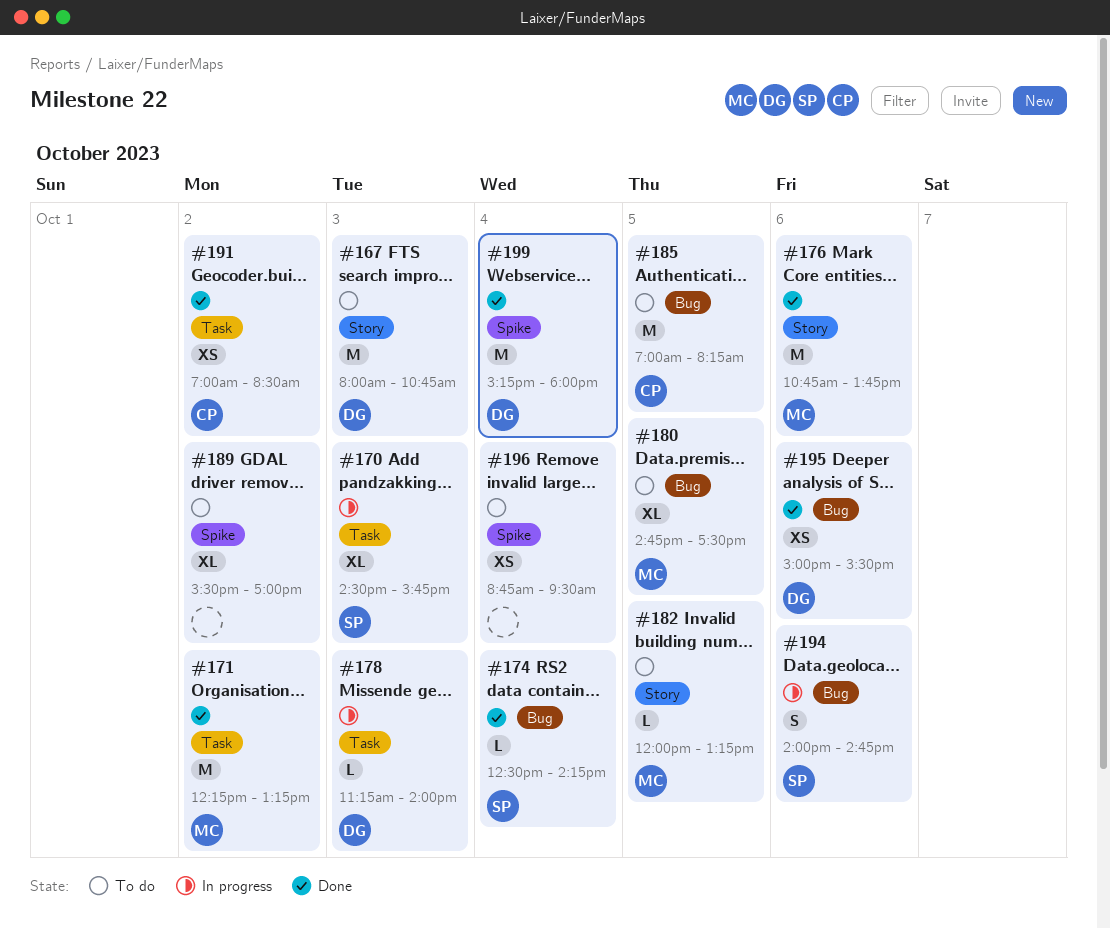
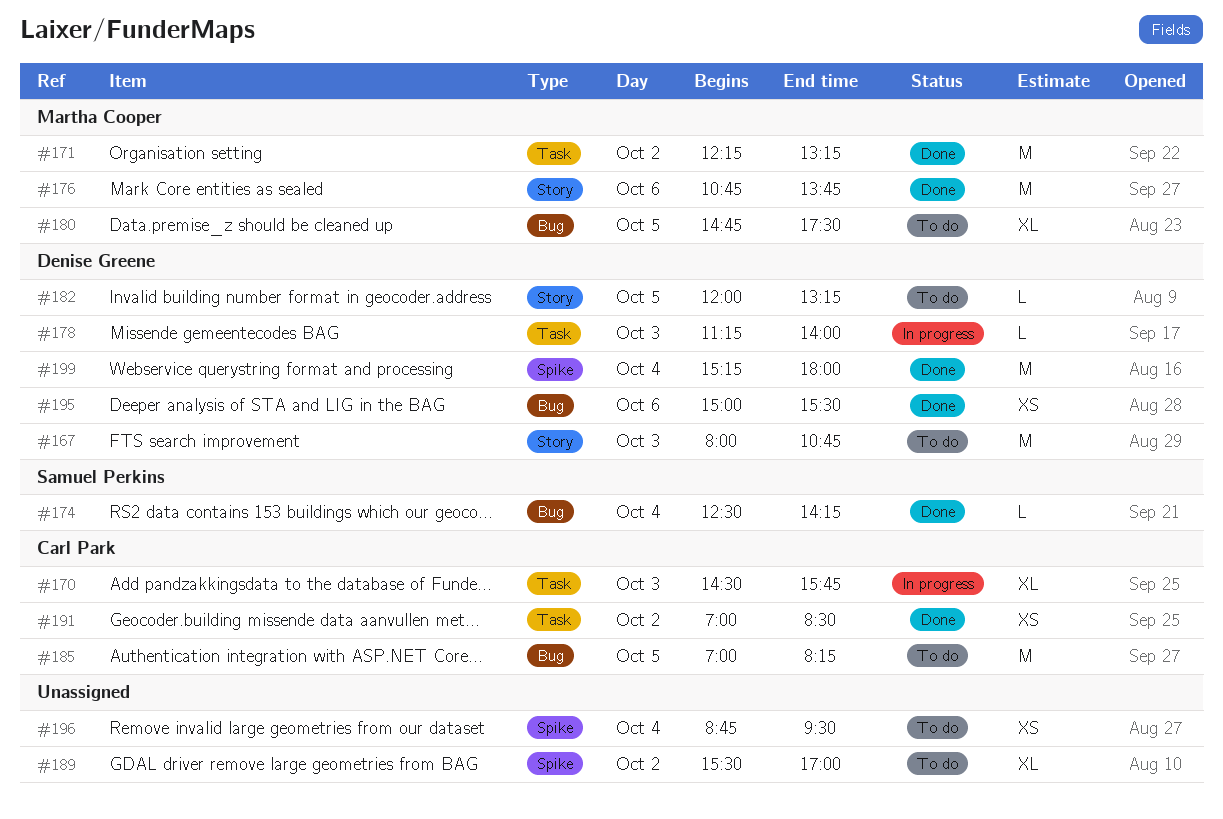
#170, owner: Samuel Perkins -> Carl Park
#182, owner: Martha Cooper -> Denise Greene
#194: present -> none

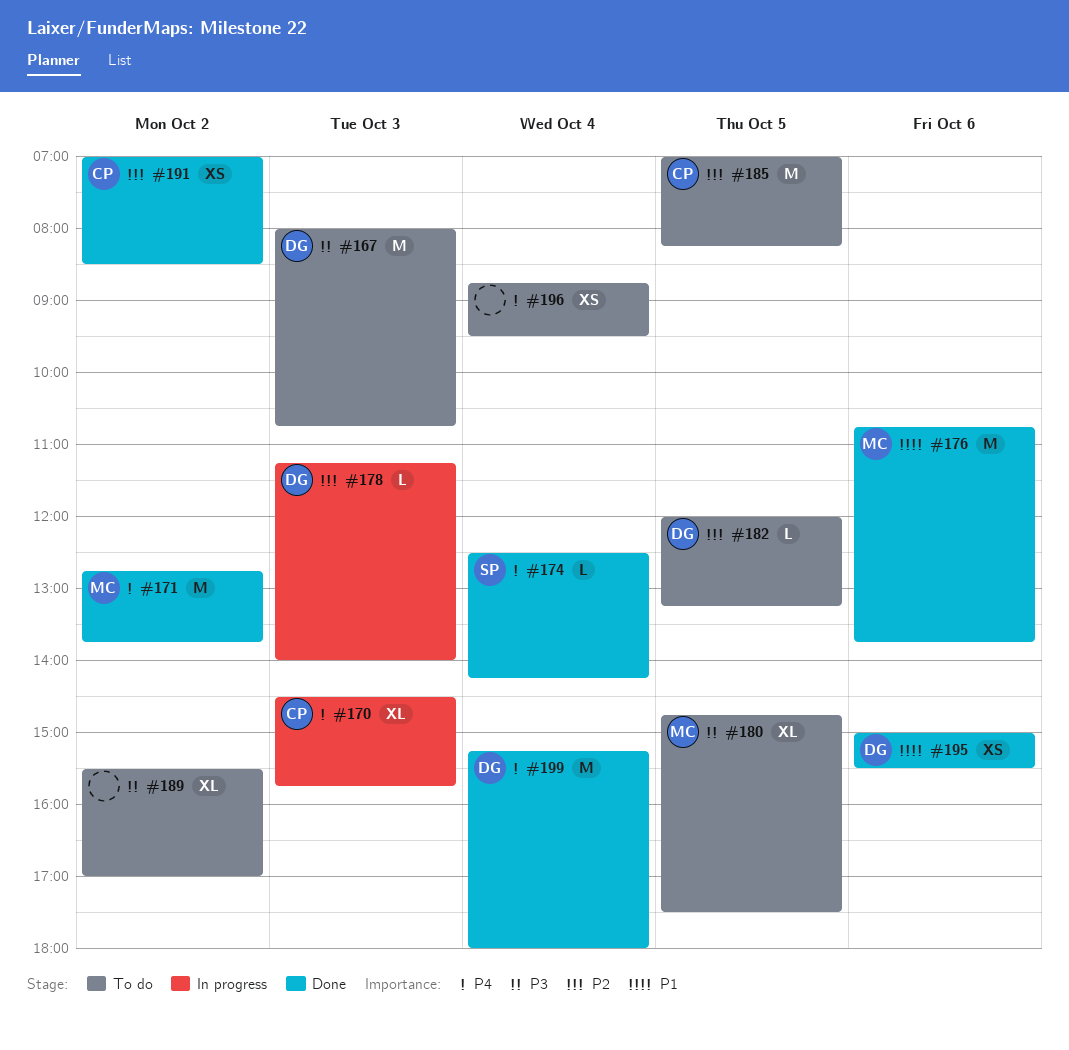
#171, begins: 12:15 -> 12:45
#171, ends: 13:15 -> 13:45

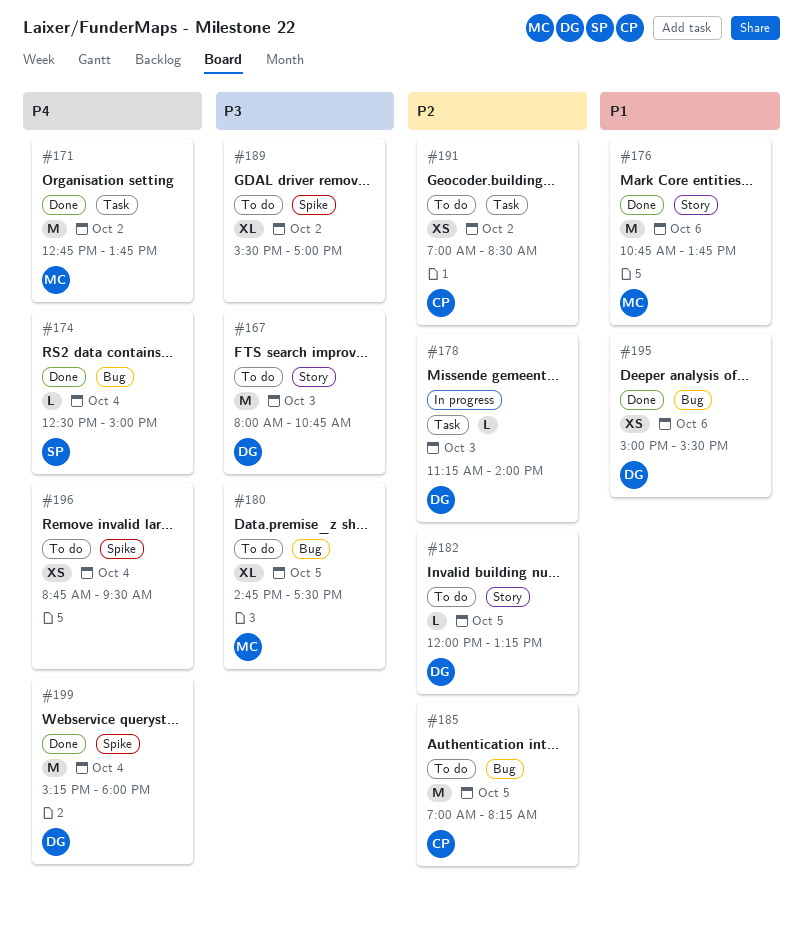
#170: present -> none
#174, ends: 14:15 -> 15:00
#191, status: Done -> To do

